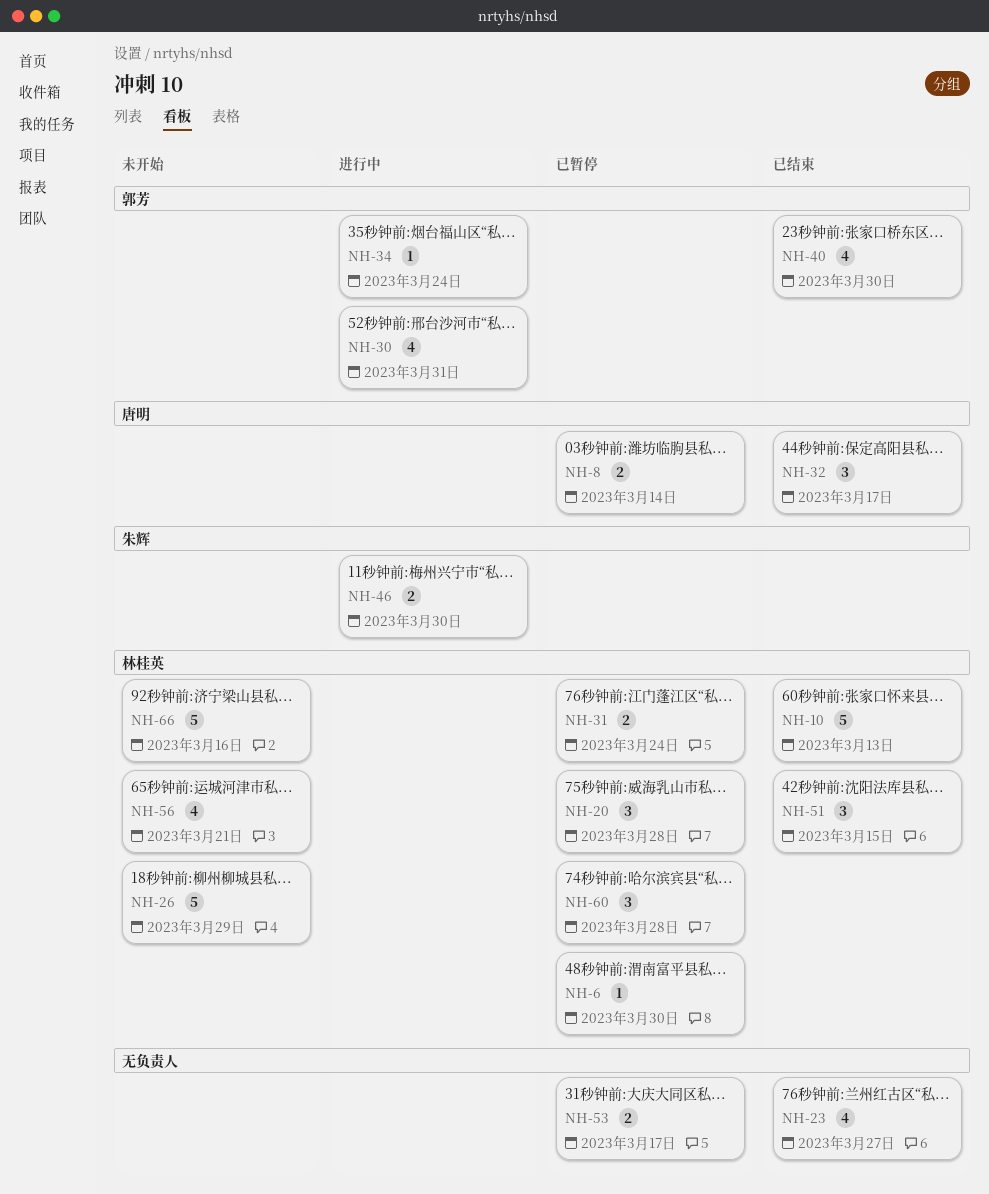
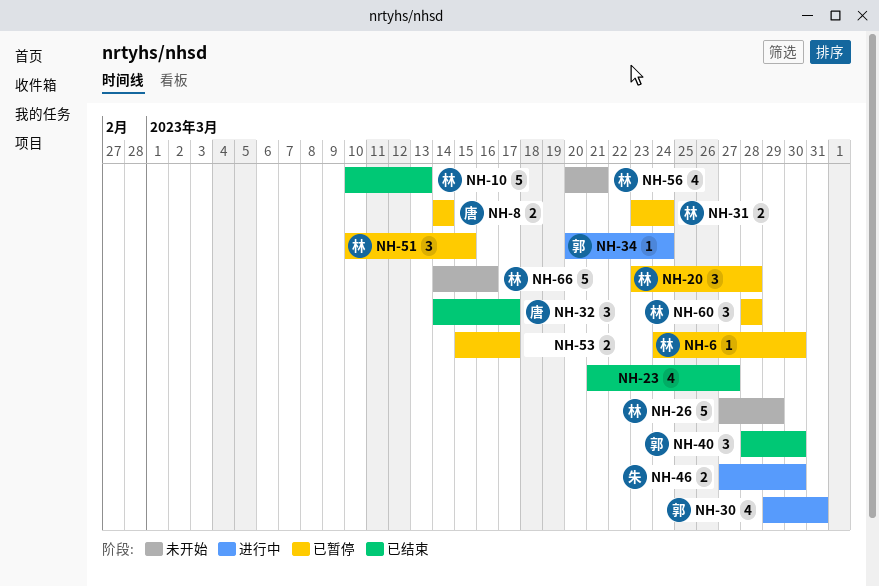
NH-40, estimate: 4 -> 3
NH-51, status: 已结束 -> 已暂停

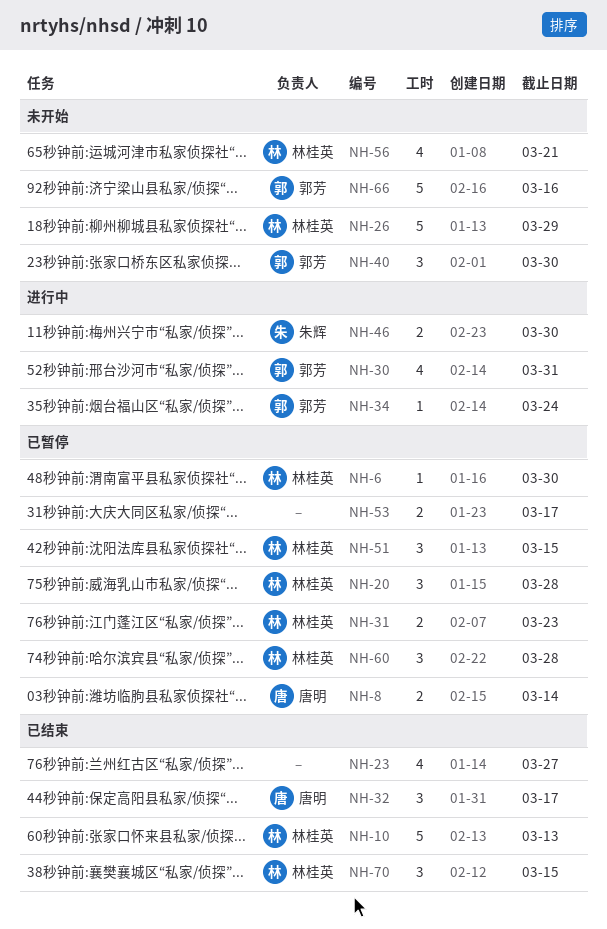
NH-31, due: Mar 24 -> Mar 23
NH-40, status: 已结束 -> 未开始
NH-66, owner: 林桂英 -> 郭芳
NH-70: none -> present

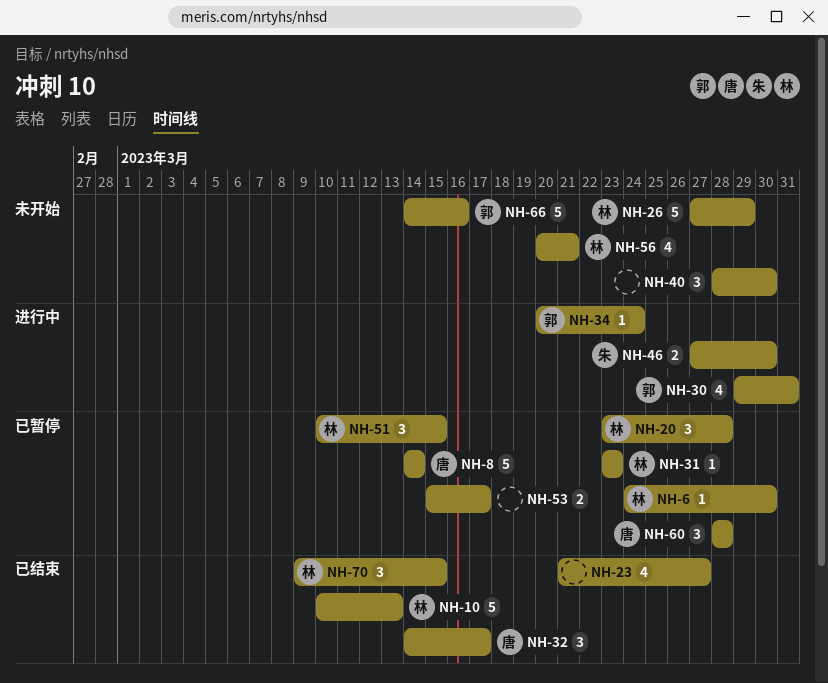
NH-8, estimate: 2 -> 5
NH-31, estimate: 2 -> 1
NH-40, owner: 郭芳 -> none
NH-60, owner: 林桂英 -> 唐明

